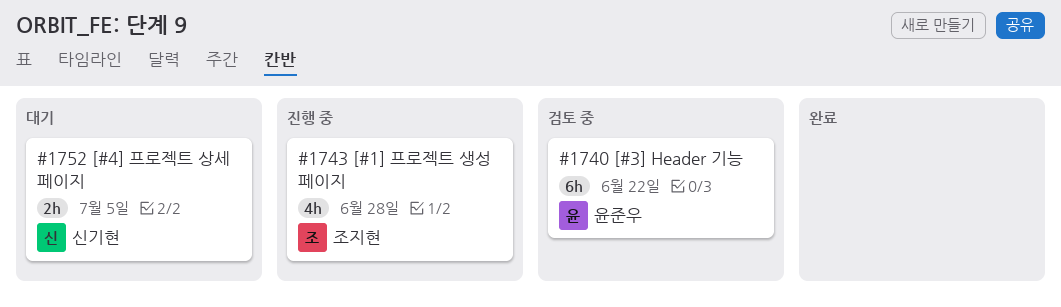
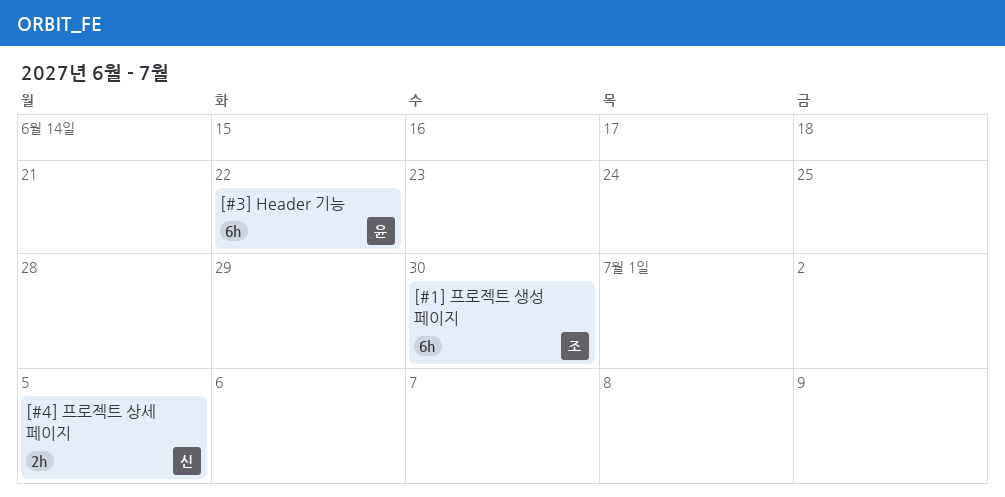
[#1] 프로젝트 생성 페이지, estimate: 4h -> 6h
[#1] 프로젝트 생성 페이지, due: Jun 28 -> Jun 30

